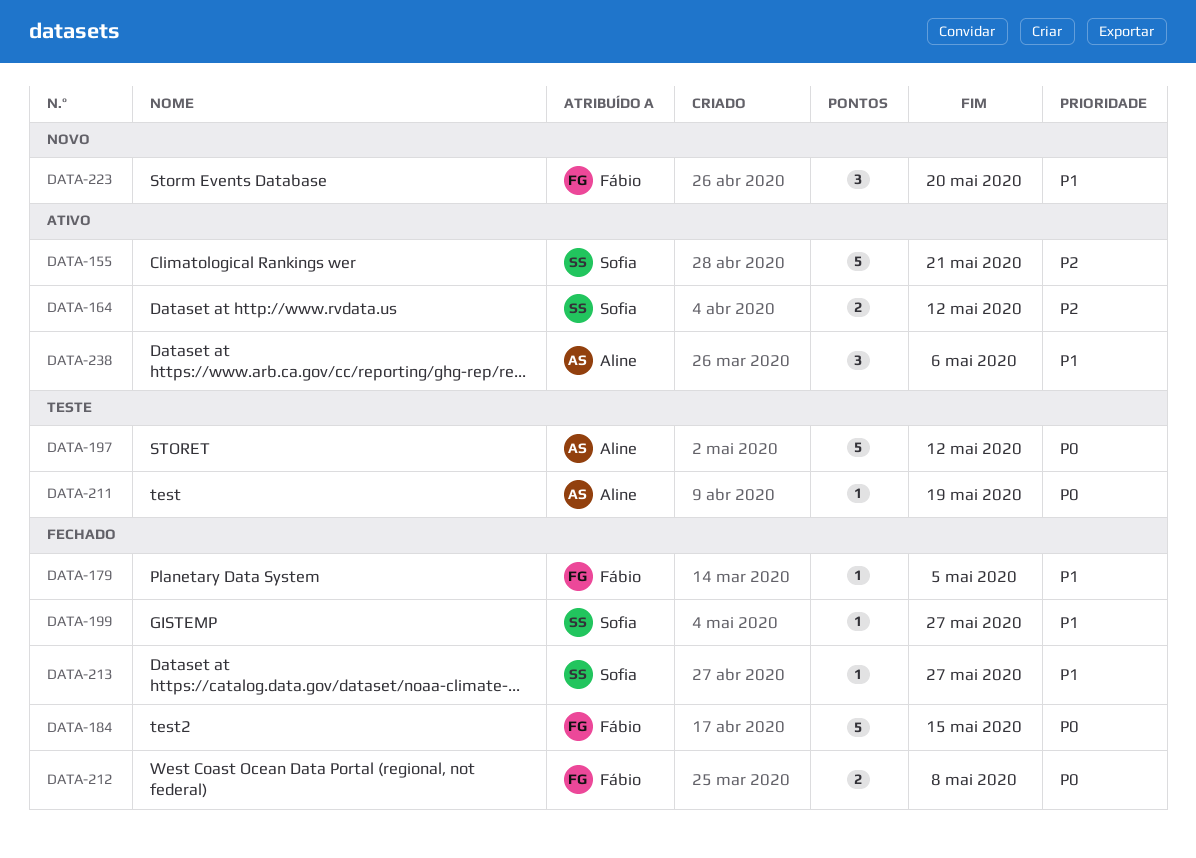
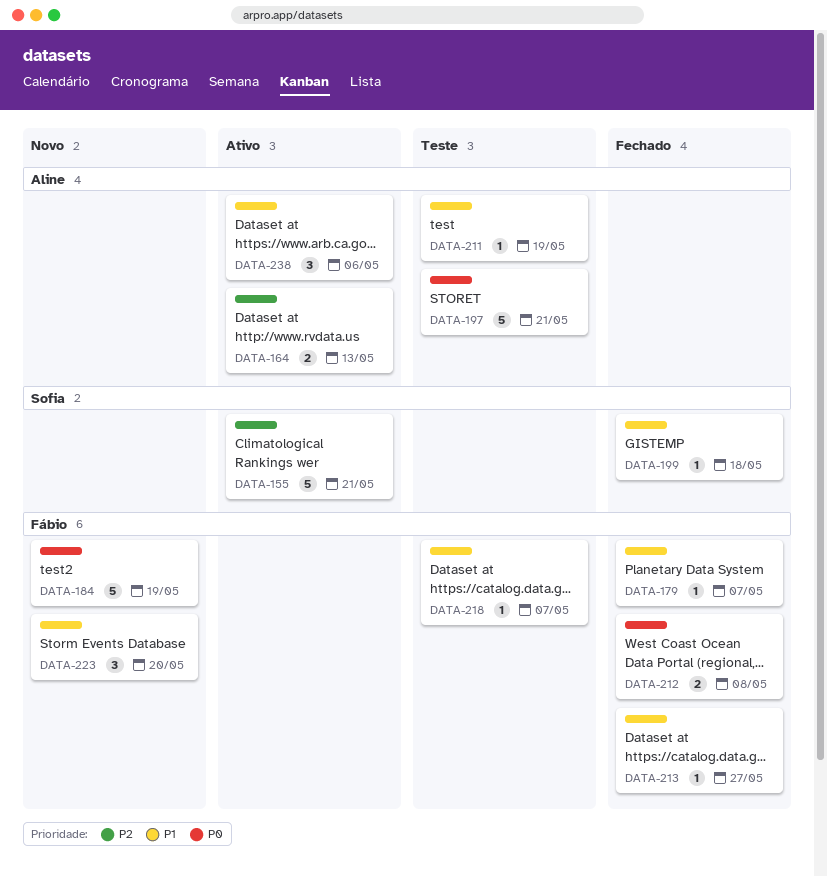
DATA-164, owner: Sofia -> Aline
DATA-164, due: May 12 -> May 13
DATA-179, due: May 5 -> May 7
DATA-184, status: Fechado -> Novo
DATA-184, due: May 15 -> May 19
DATA-197, due: May 12 -> May 21
DATA-199, due: May 27 -> May 18
DATA-211, priority: P0 -> P1
DATA-213, owner: Sofia -> Fábio
DATA-218: none -> present

